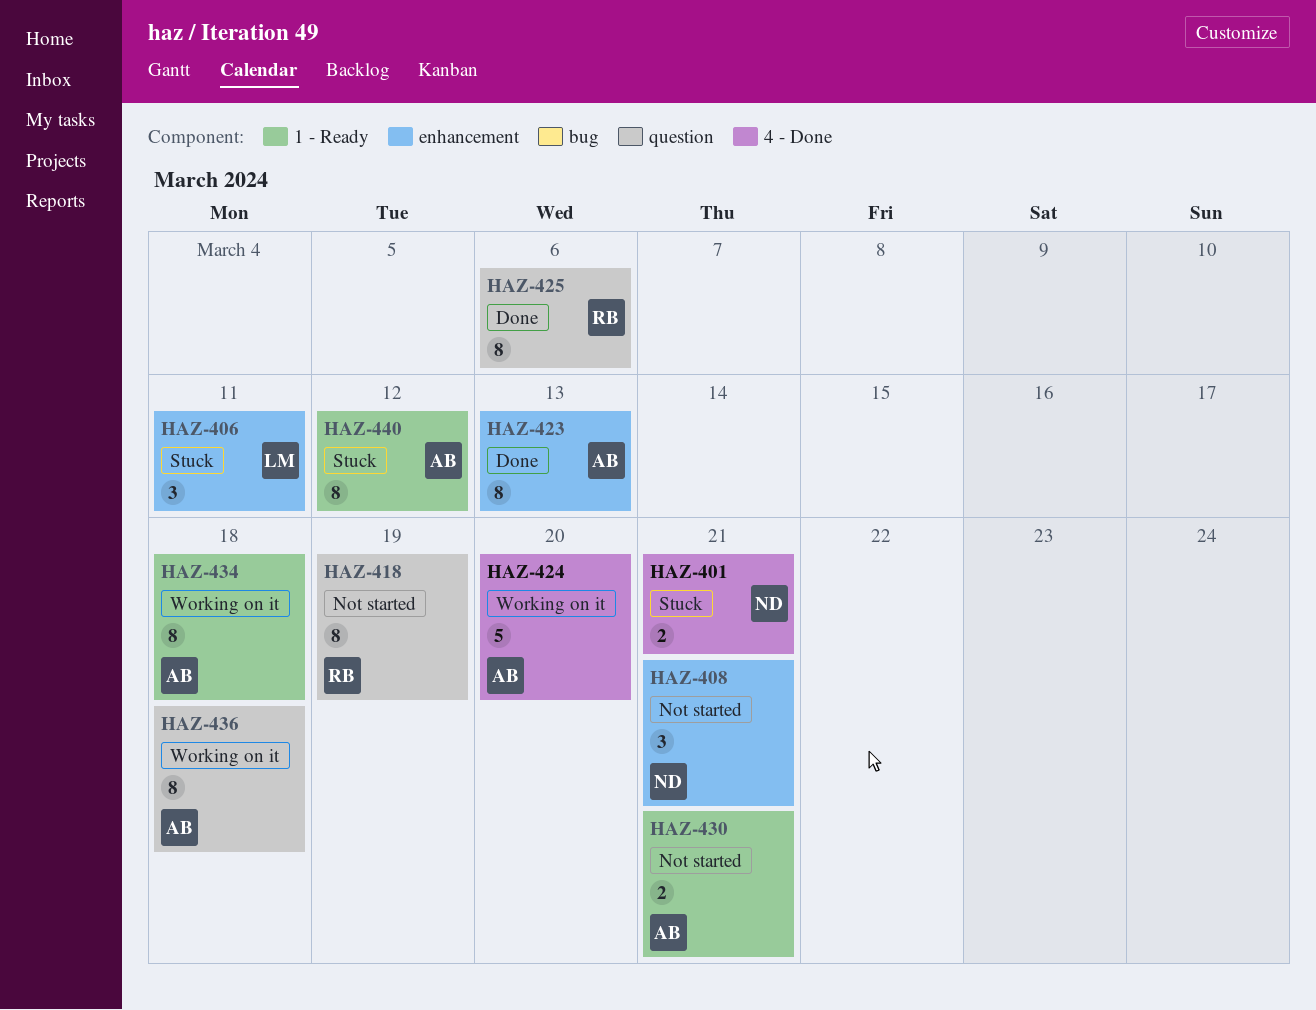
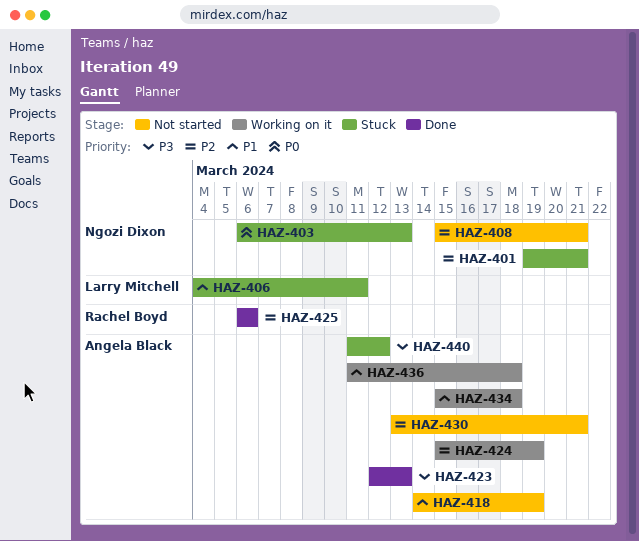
HAZ-403: none -> present
HAZ-418, owner: Rachel Boyd -> Angela Black
HAZ-424, due: Mar 20 -> Mar 19

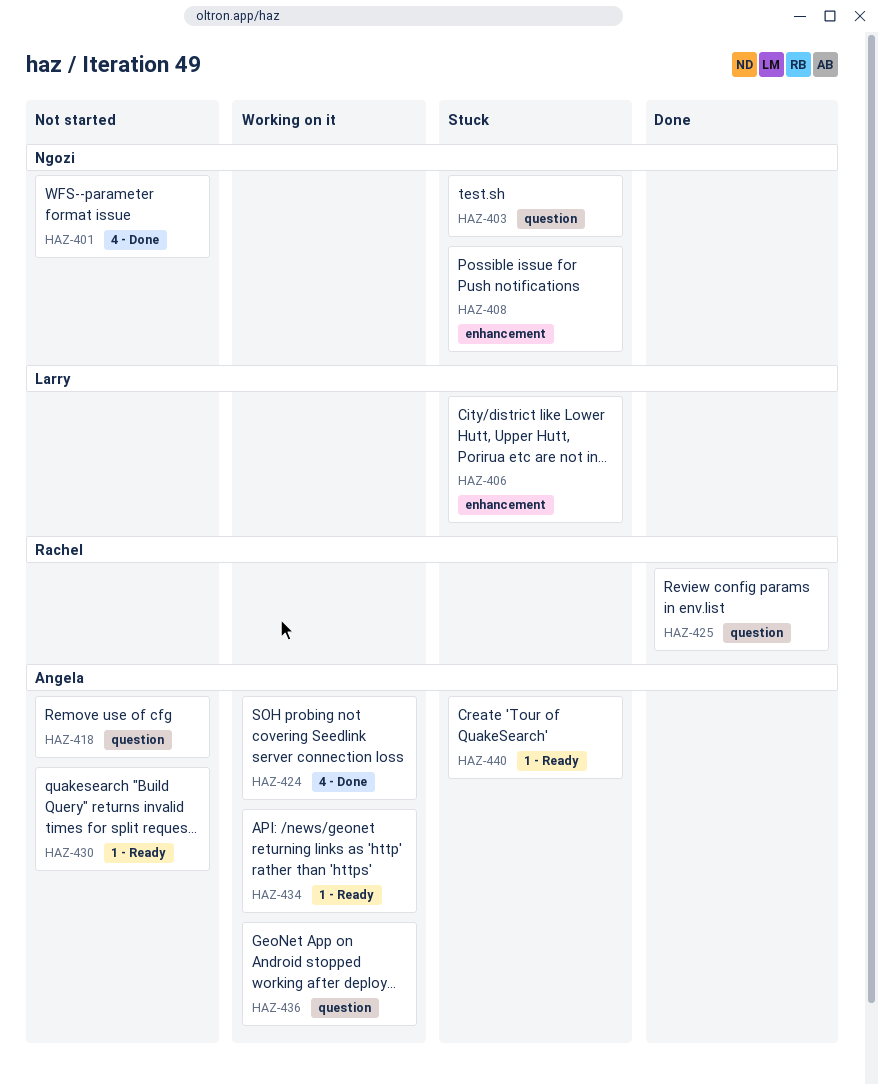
HAZ-401, status: Stuck -> Not started
HAZ-408, status: Not started -> Stuck
HAZ-423: present -> none

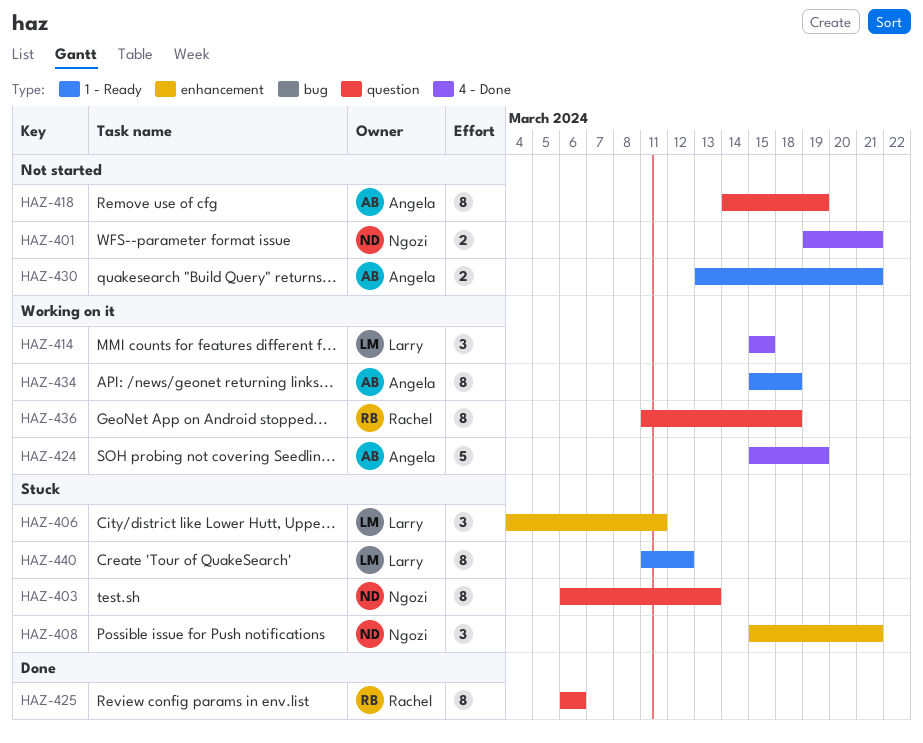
HAZ-414: none -> present
HAZ-436, owner: Angela -> Rachel
HAZ-440, owner: Angela -> Larry

